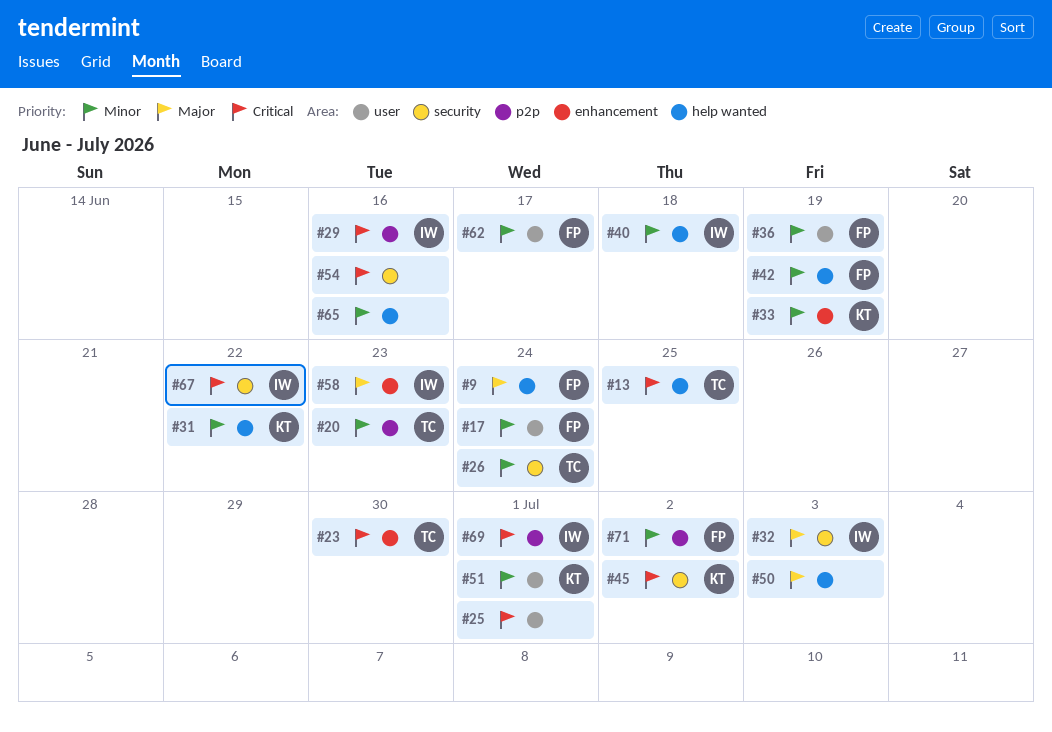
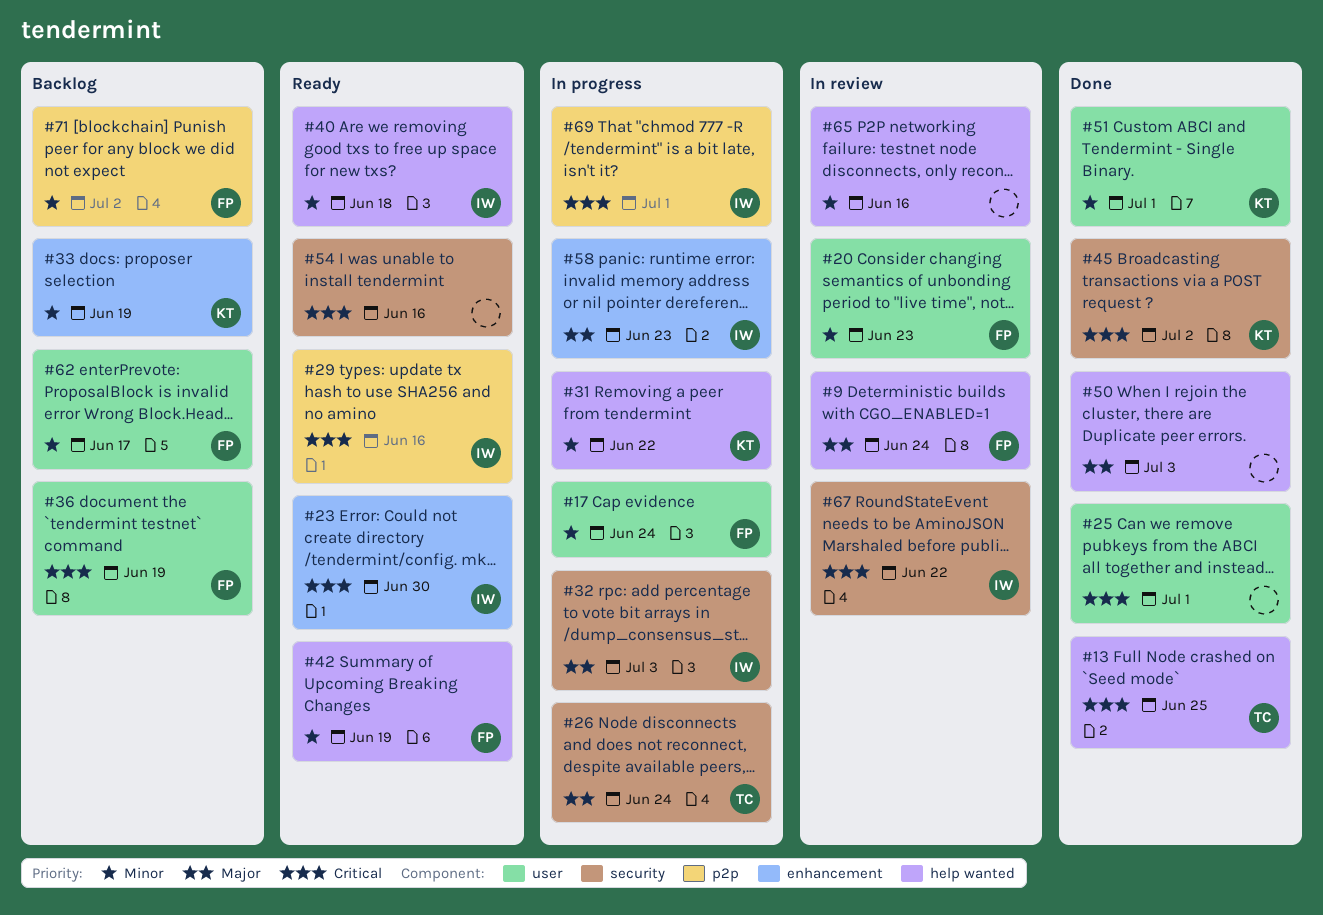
#20, owner: TC -> FP
#20, label: p2p -> user
#23, owner: TC -> IW
#26, priority: Minor -> Major
#36, priority: Minor -> Critical

